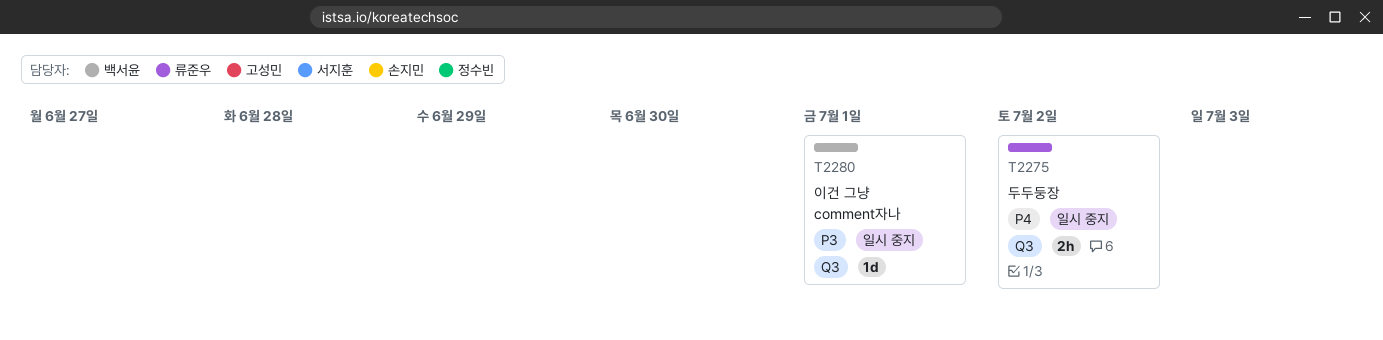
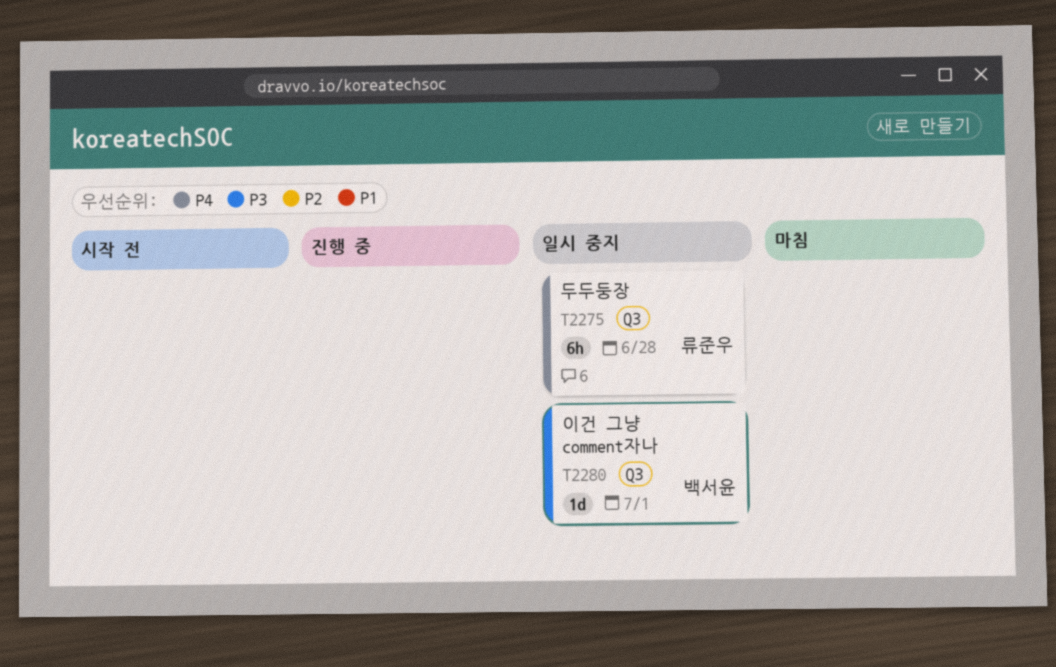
T2275, estimate: 2h -> 6h
T2275, due: Jul 2 -> Jun 28

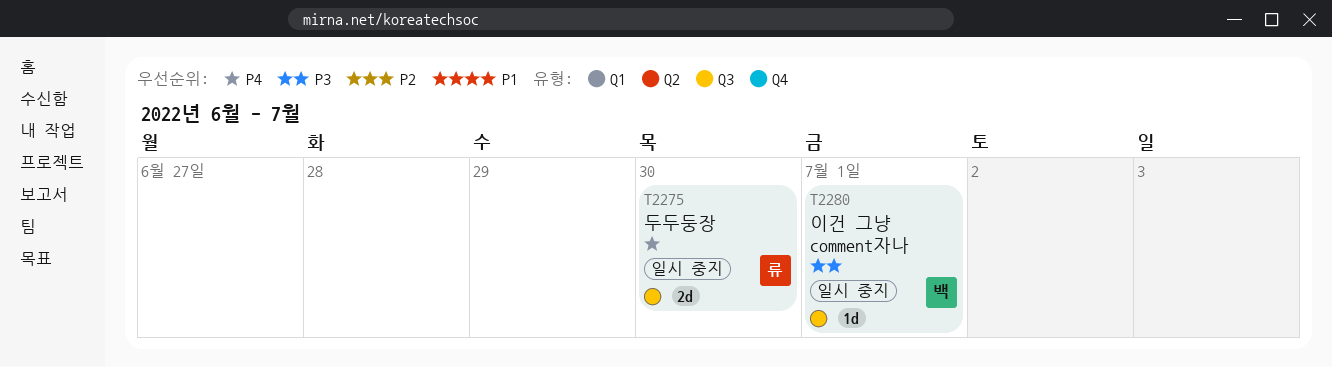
T2275, estimate: 6h -> 2d
T2275, due: Jun 28 -> Jun 30

